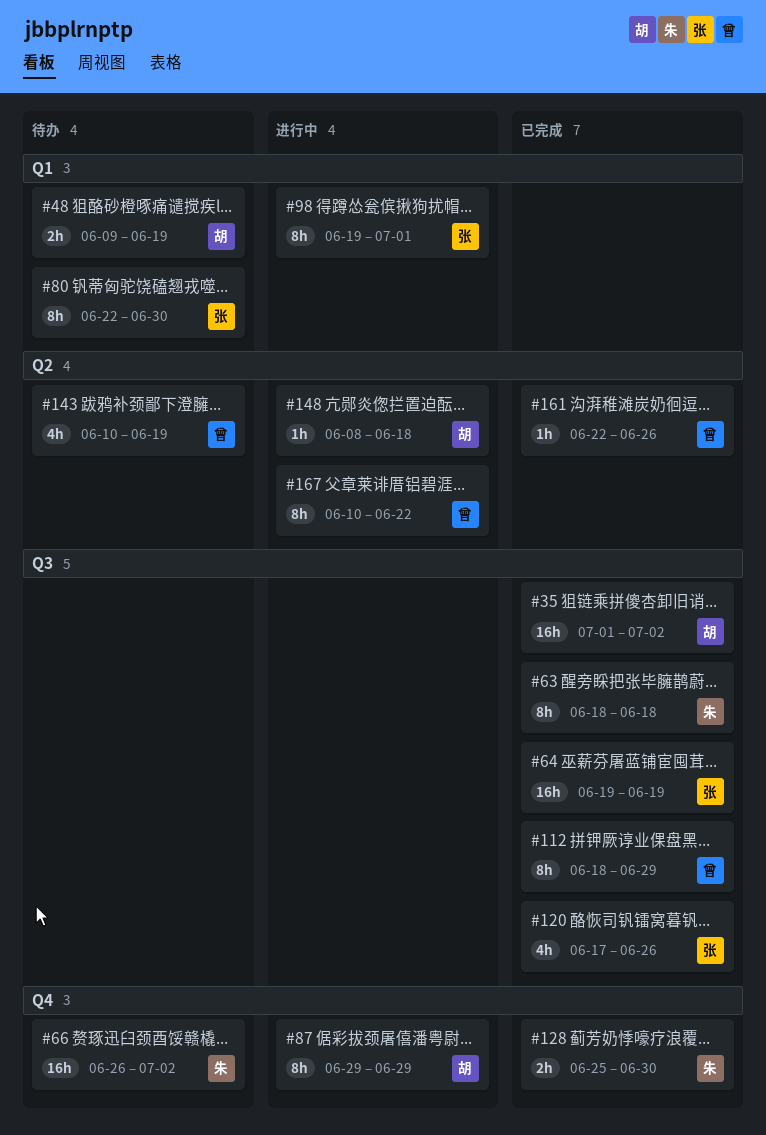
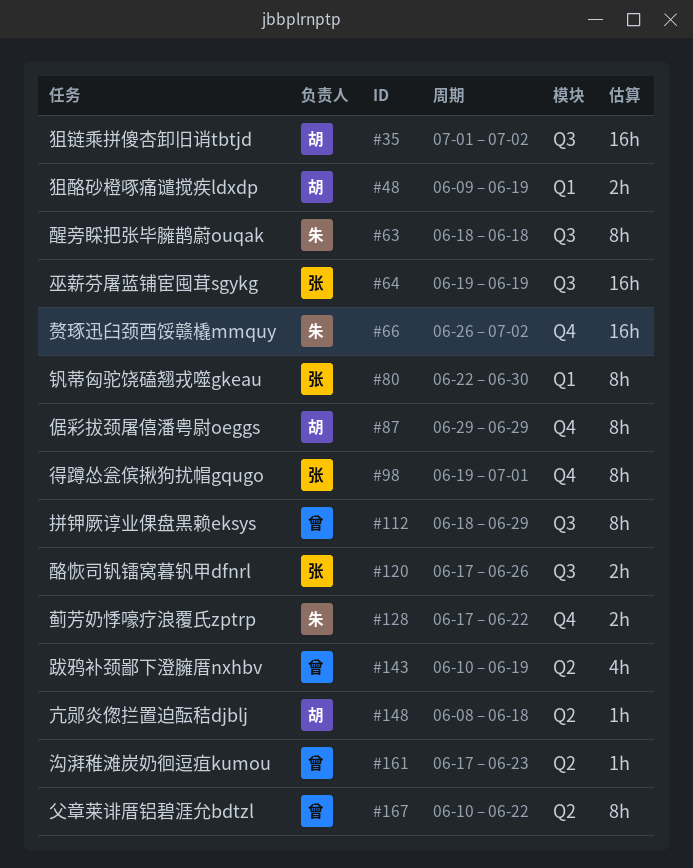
#98, label: Q1 -> Q4
#120, estimate: 4h -> 2h
#128, start: Jun 25 -> Jun 17
#128, due: Jun 30 -> Jun 22
#161, start: Jun 22 -> Jun 17
#161, due: Jun 26 -> Jun 23

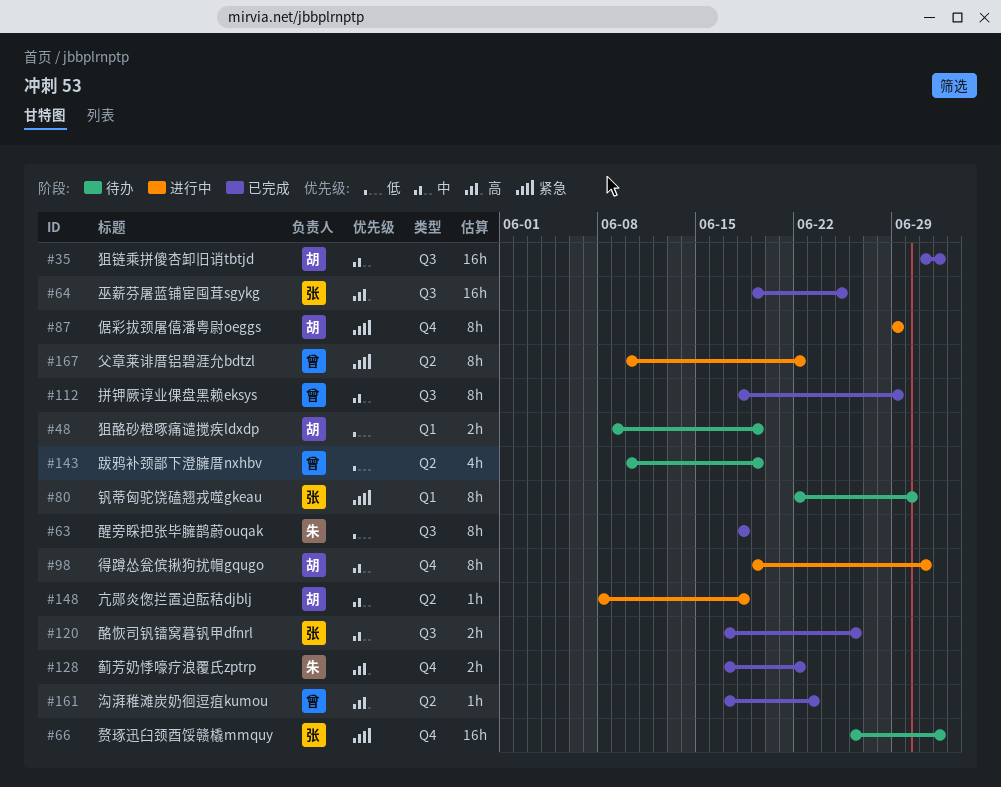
#64, due: Jun 19 -> Jun 25
#66, owner: 朱 -> 张
#98, owner: 张 -> 胡

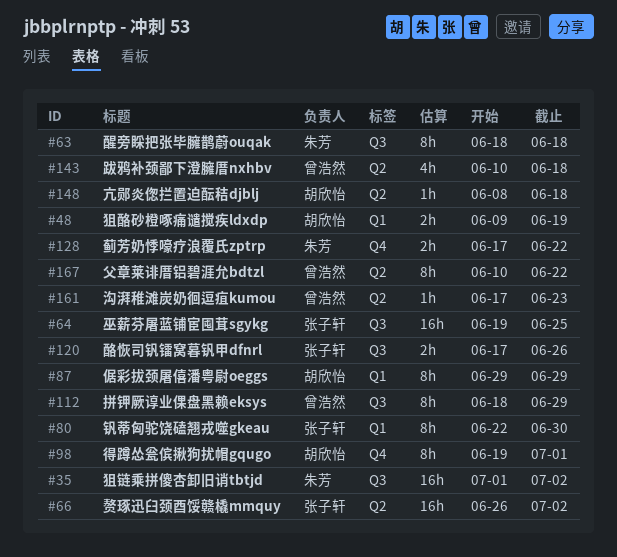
#35, owner: 胡欣怡 -> 朱芳
#66, label: Q4 -> Q2
#87, label: Q4 -> Q1
#143, due: Jun 19 -> Jun 18

